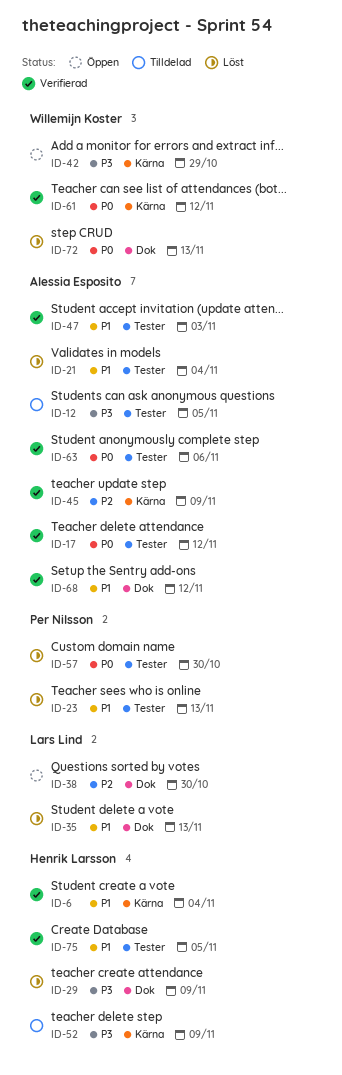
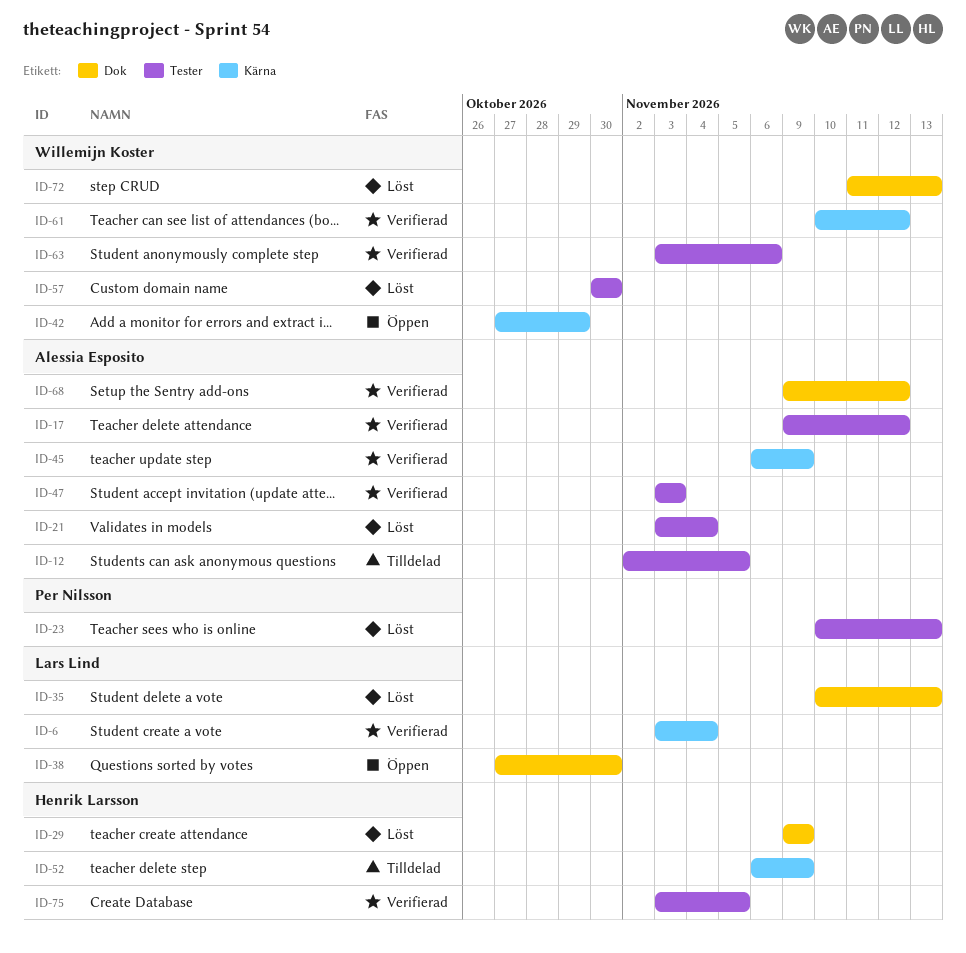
ID-6, owner: Henrik Larsson -> Lars Lind
ID-57, owner: Per Nilsson -> Willemijn Koster
ID-63, owner: Alessia Esposito -> Willemijn Koster

